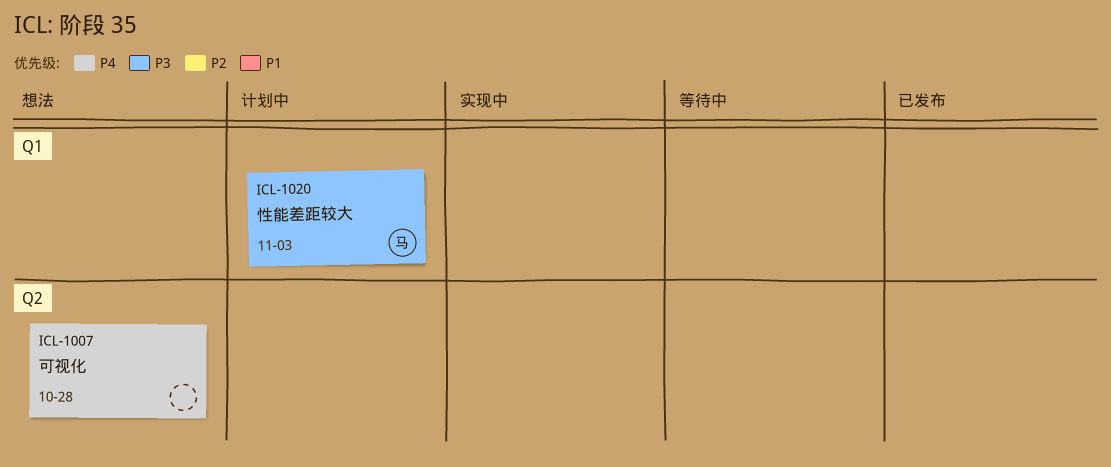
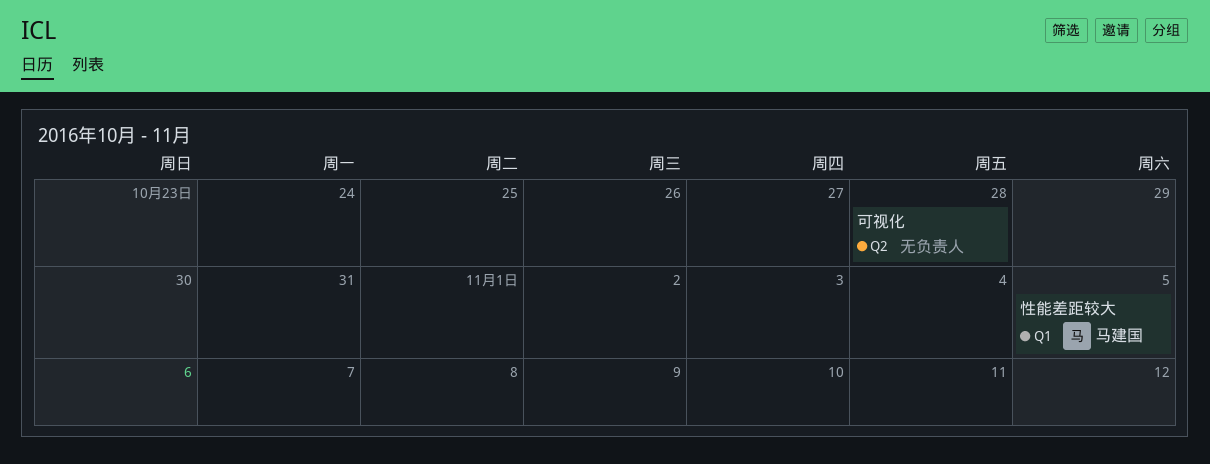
性能差距较大, due: Nov 3 -> Nov 5

